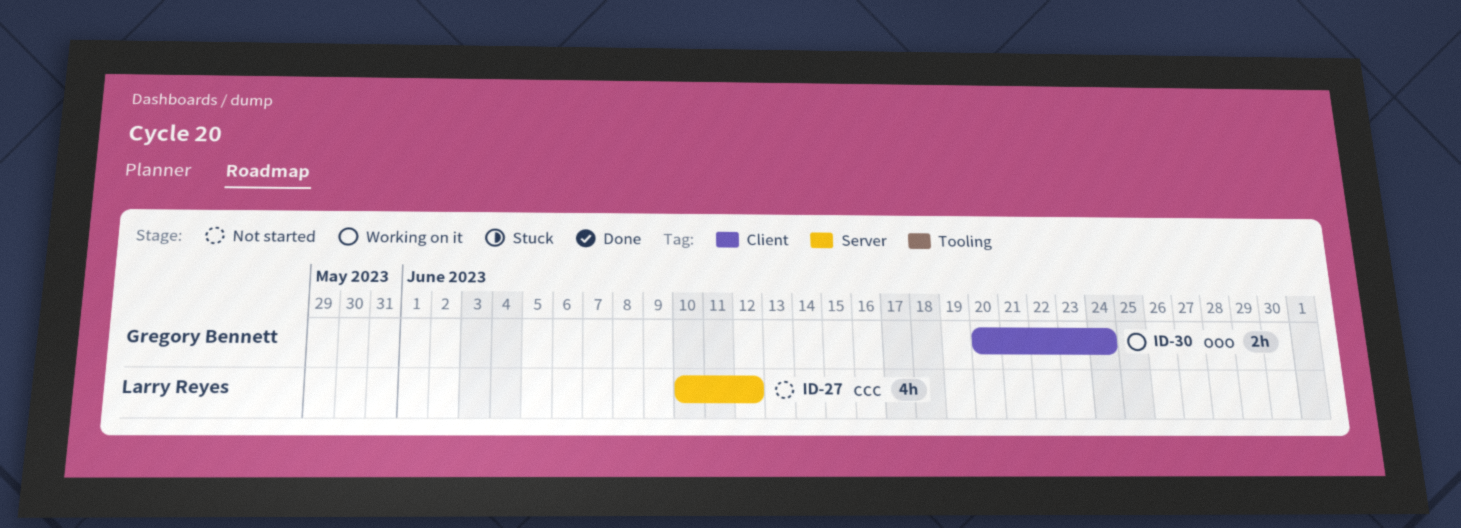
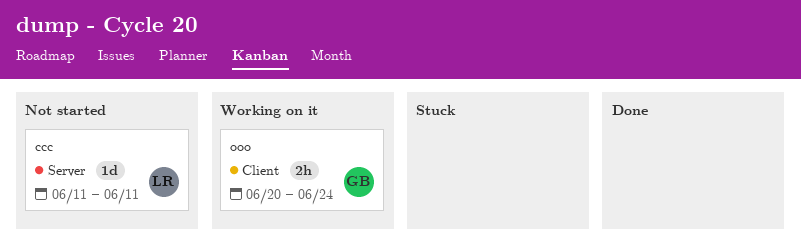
ccc, estimate: 4h -> 1d
ccc, start: Jun 10 -> Jun 11
ccc, due: Jun 12 -> Jun 11

